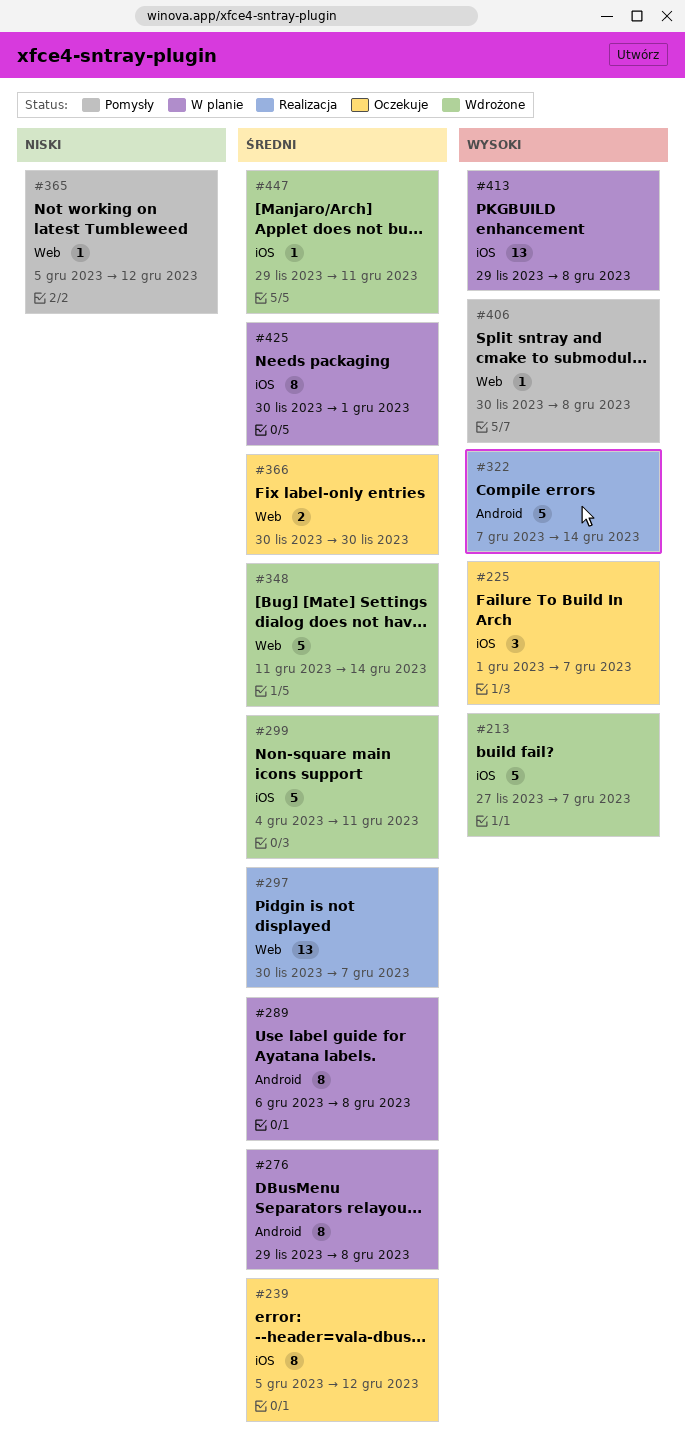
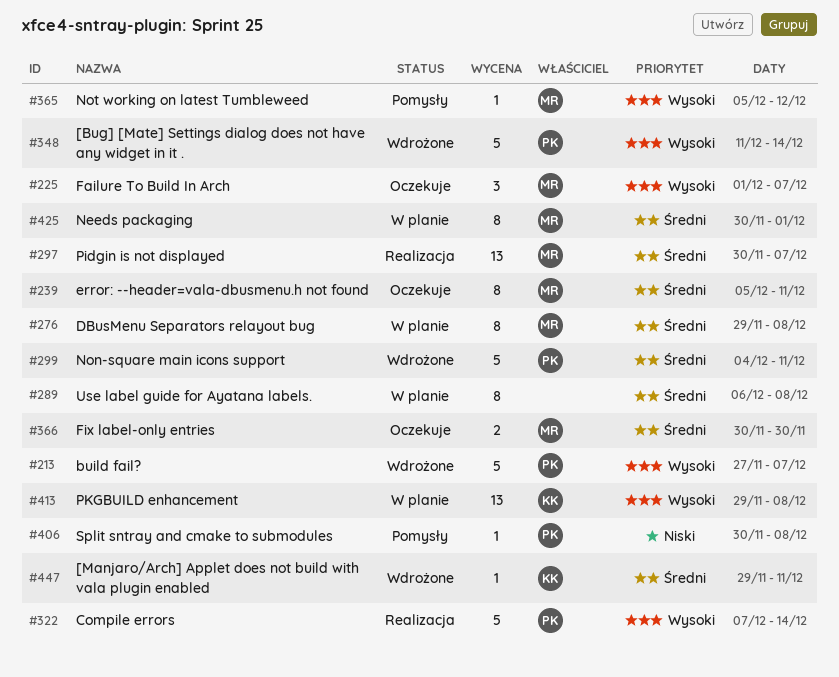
#239, due: Dec 12 -> Dec 11
#348, priority: Średni -> Wysoki
#365, priority: Niski -> Wysoki
#406, priority: Wysoki -> Niski

